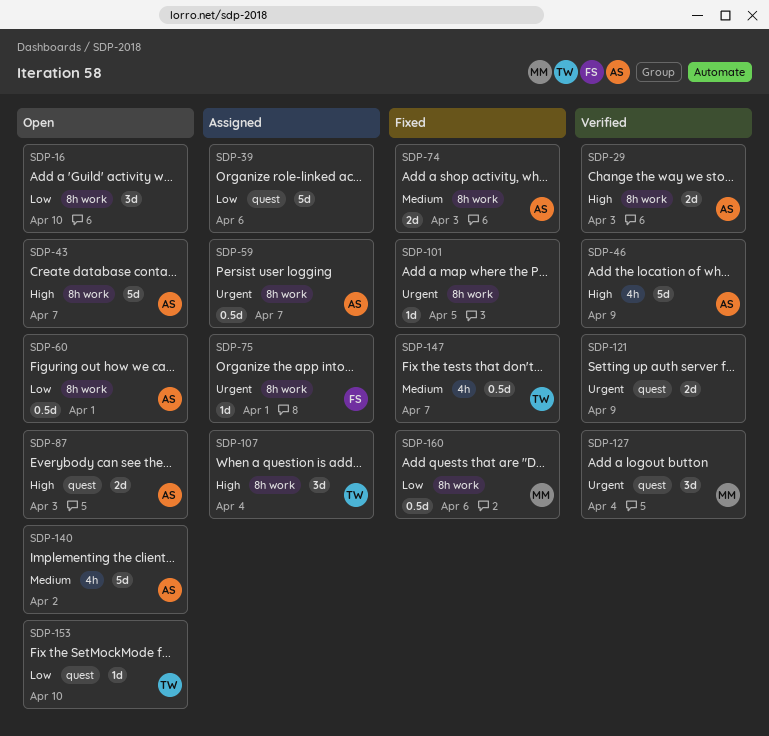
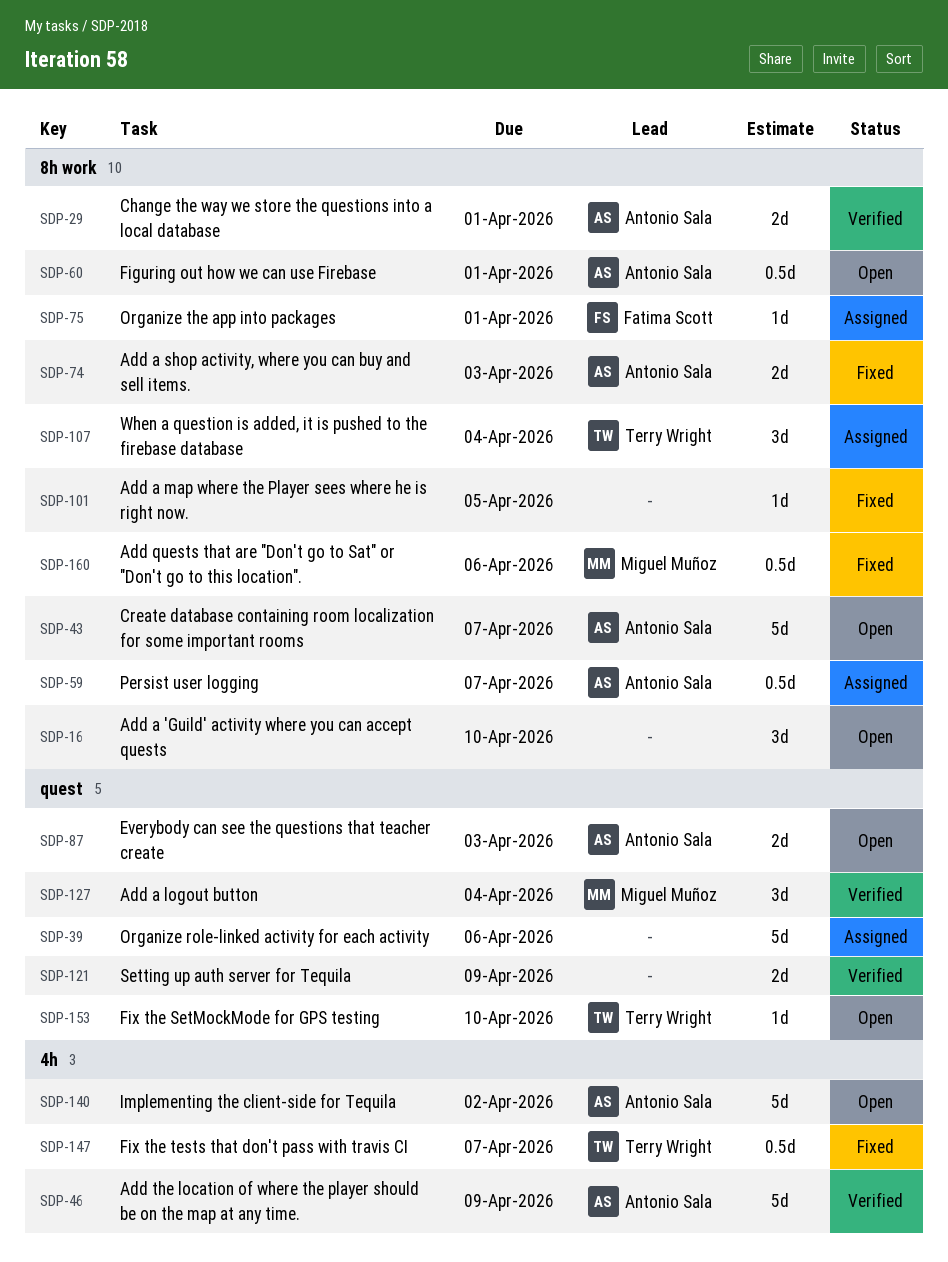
SDP-29, due: Apr 3 -> Apr 1

